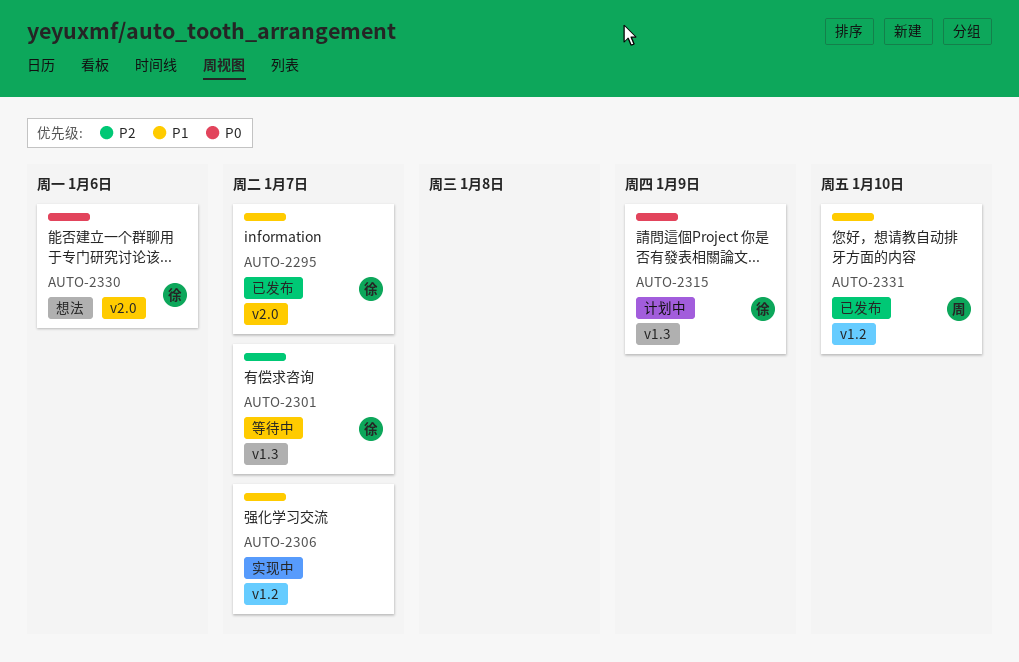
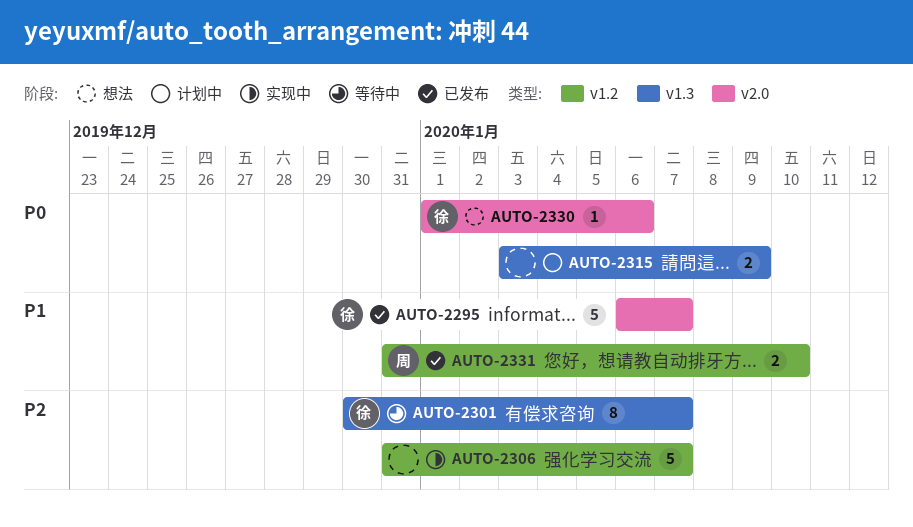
AUTO-2306, priority: P1 -> P2
AUTO-2315, owner: 徐 -> none

